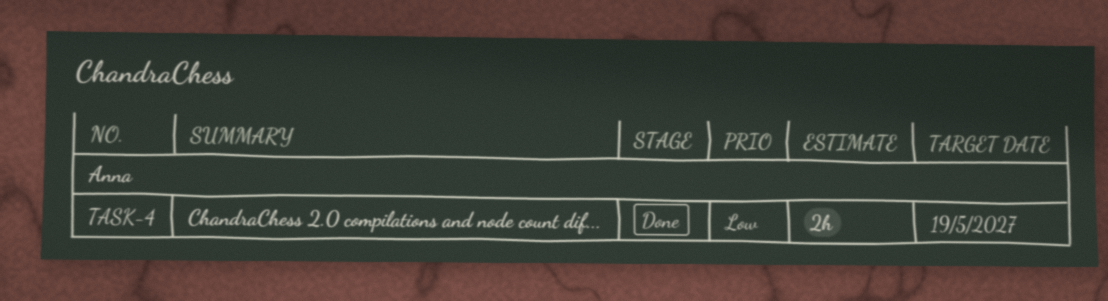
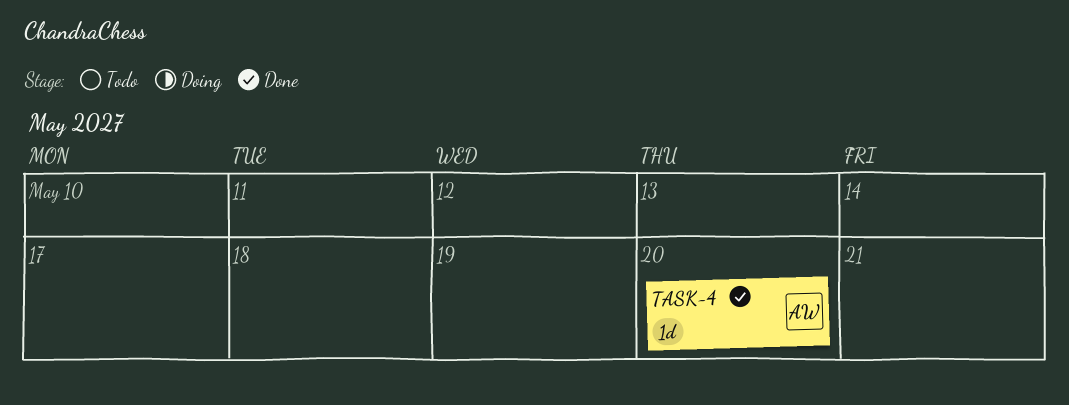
TASK-4, estimate: 2h -> 1d
TASK-4, due: May 19 -> May 20

